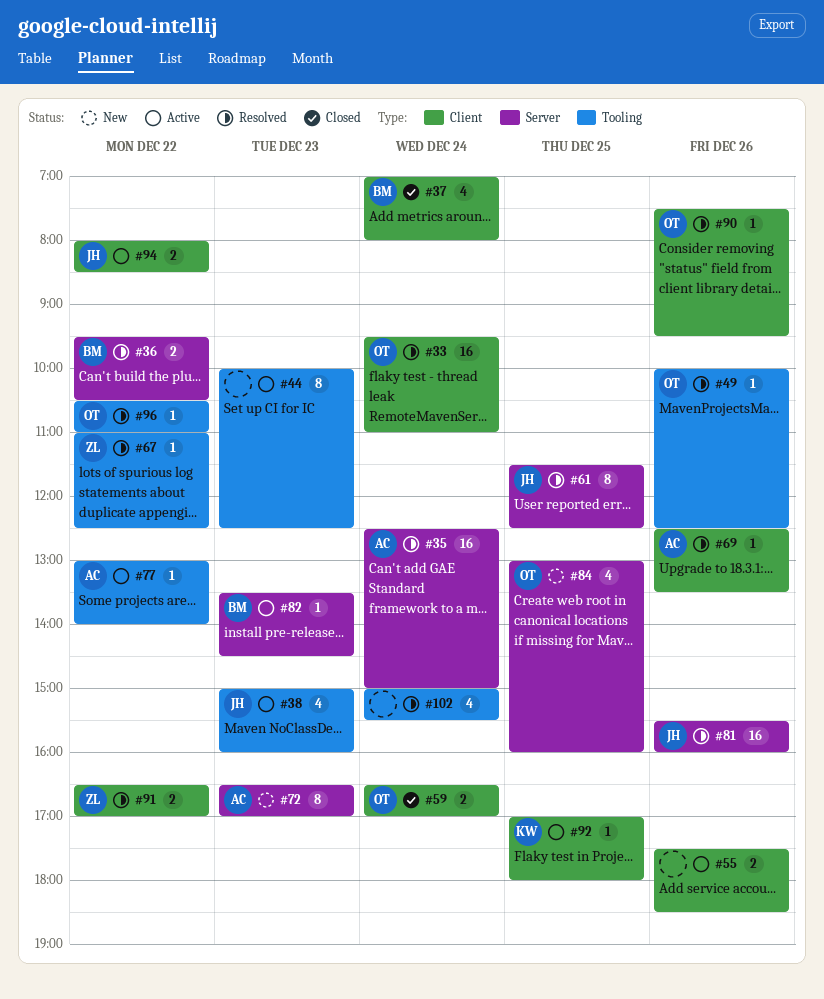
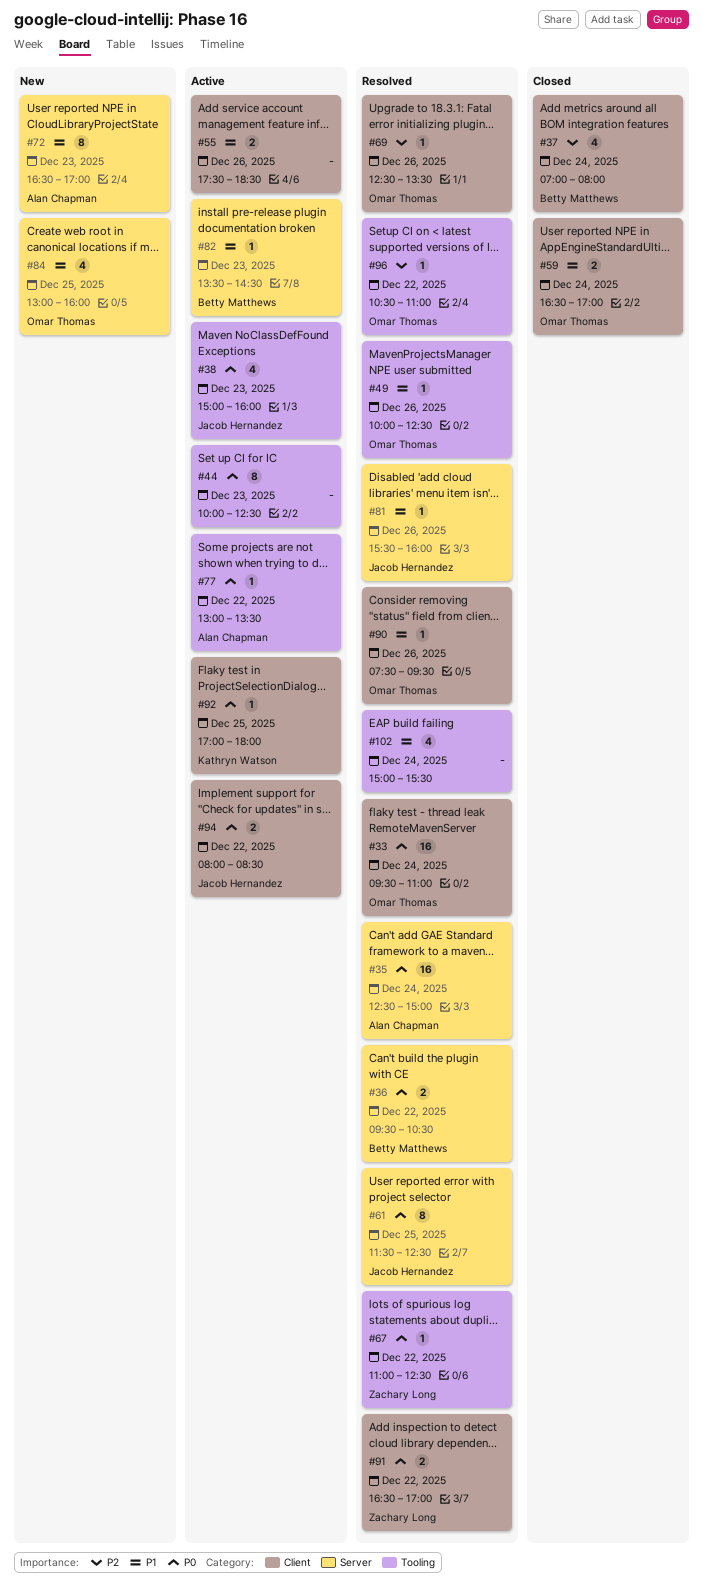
#69, owner: Alan Chapman -> Omar Thomas
#77, ends: 14:00 -> 13:30
#81, estimate: 16 -> 1

